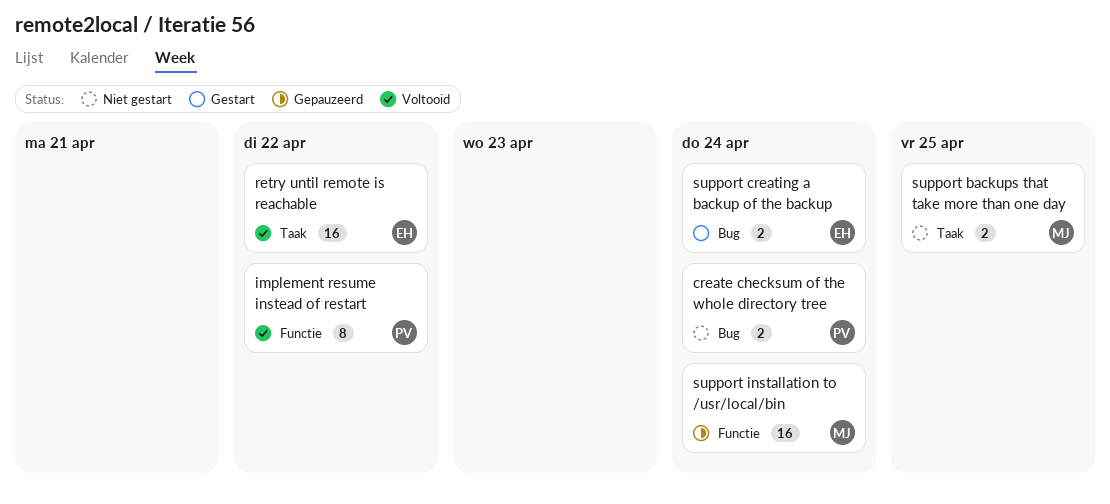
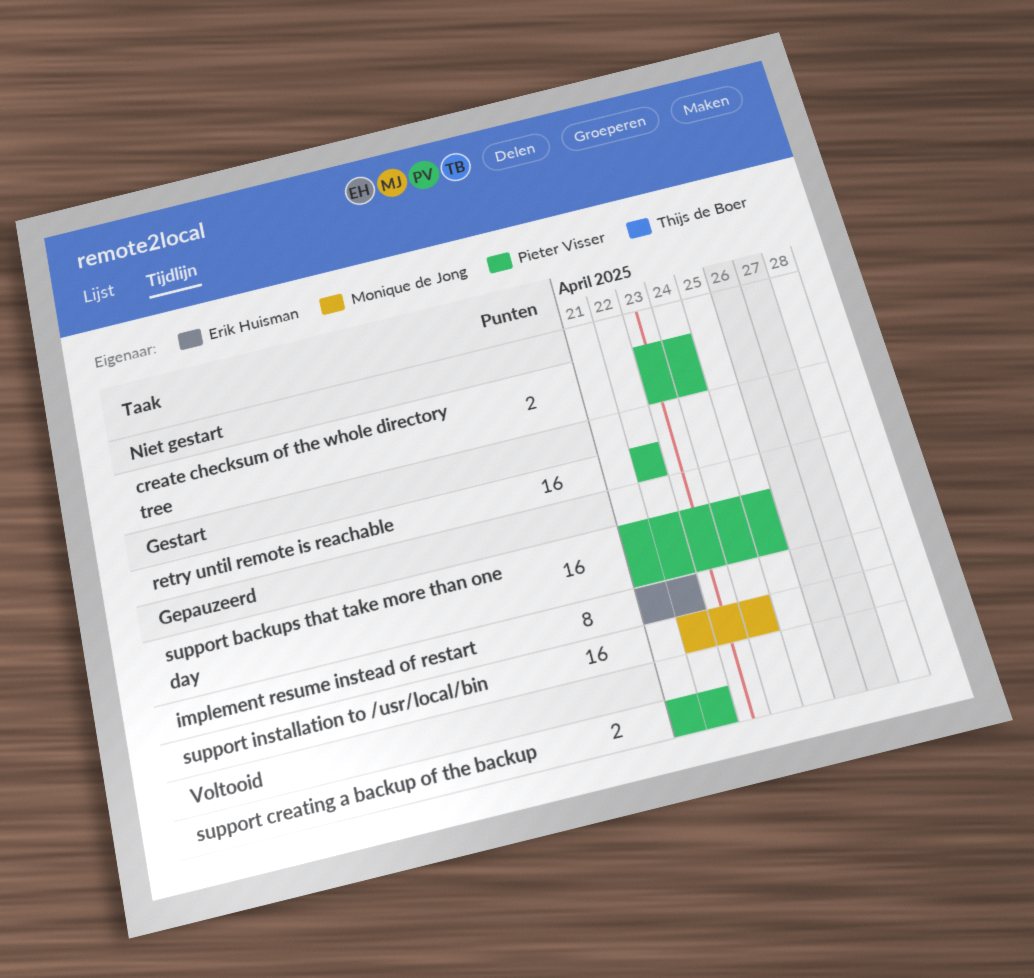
implement resume instead of restart, status: Voltooid -> Gepauzeerd
implement resume instead of restart, owner: Pieter Visser -> Erik Huisman
retry until remote is reachable, status: Voltooid -> Gestart
retry until remote is reachable, owner: Erik Huisman -> Pieter Visser
support backups that take more than one day, status: Niet gestart -> Gepauzeerd
support backups that take more than one day, owner: Monique de Jong -> Pieter Visser
support backups that take more than one day, estimate: 2 -> 16
support creating a backup of the backup, status: Gestart -> Voltooid
support creating a backup of the backup, owner: Erik Huisman -> Pieter Visser
support creating a backup of the backup, due: Apr 24 -> Apr 22

